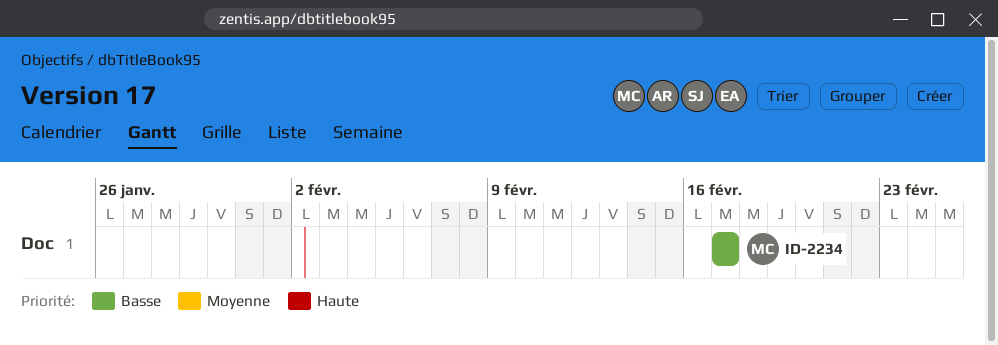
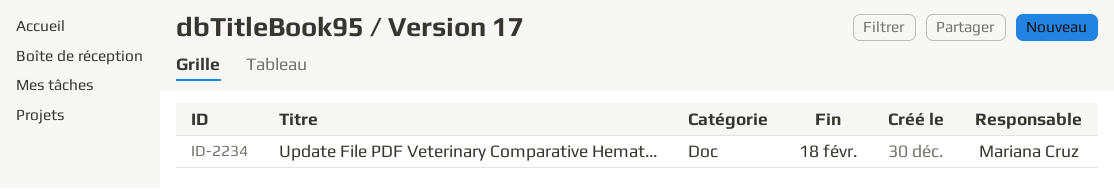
ID-2234, due: Feb 17 -> Feb 18

